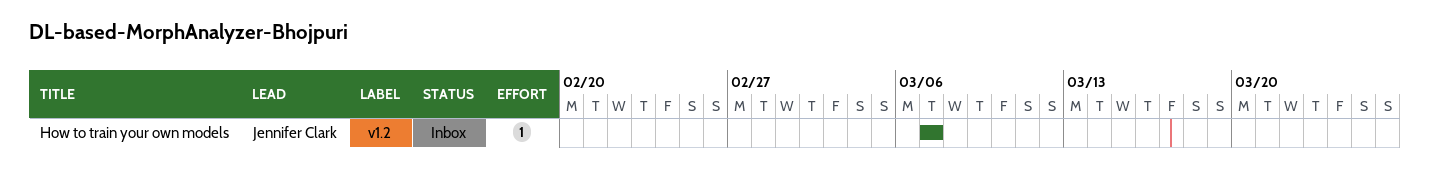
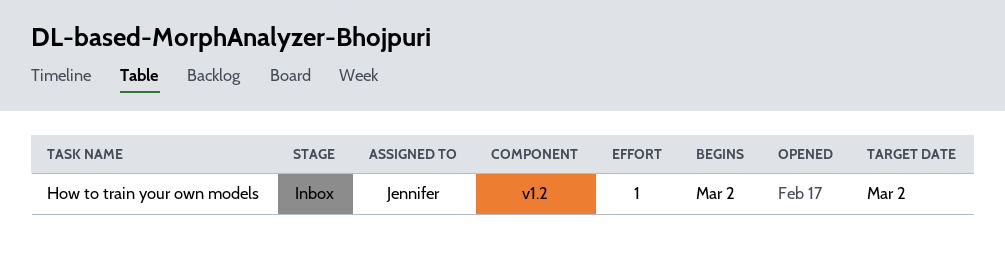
How to train your own models, start: Mar 7 -> Mar 2
How to train your own models, due: Mar 7 -> Mar 2

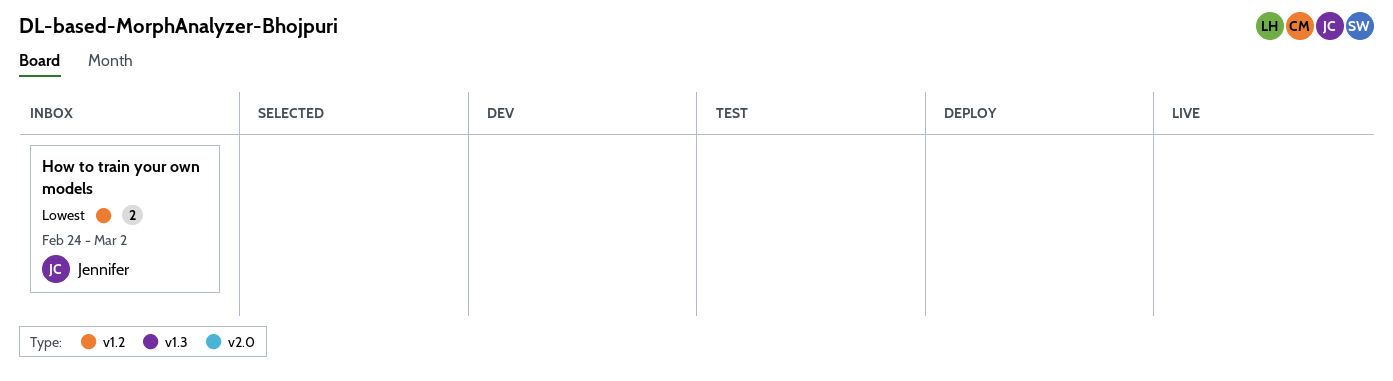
How to train your own models, estimate: 1 -> 2
How to train your own models, start: Mar 2 -> Feb 24

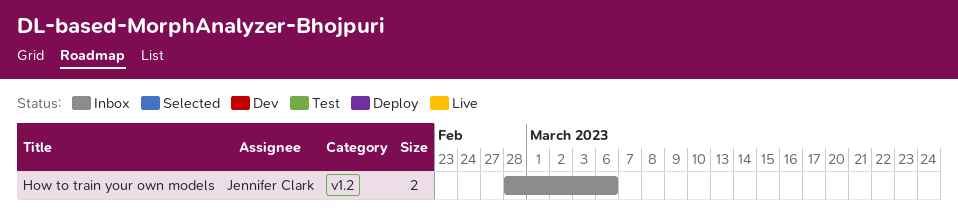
How to train your own models, start: Feb 24 -> Feb 28
How to train your own models, due: Mar 2 -> Mar 6

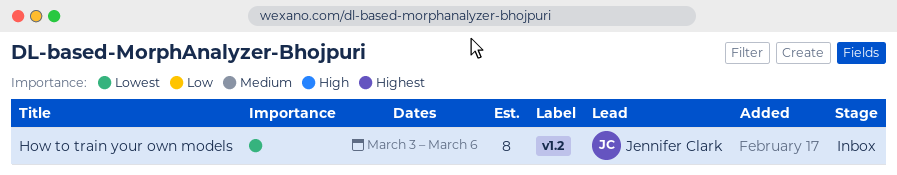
How to train your own models, estimate: 2 -> 8
How to train your own models, start: Feb 28 -> Mar 3

